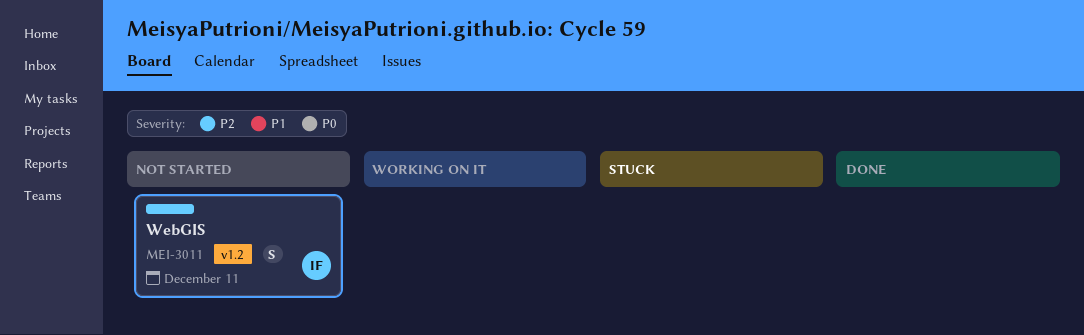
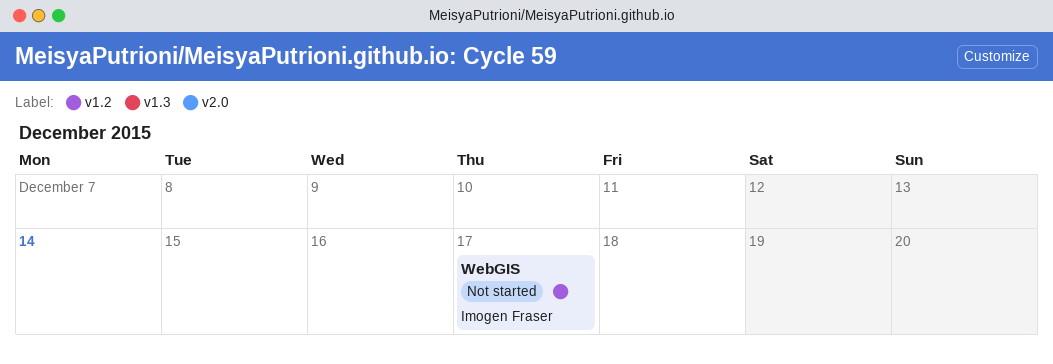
WebGIS, due: Dec 11 -> Dec 17

